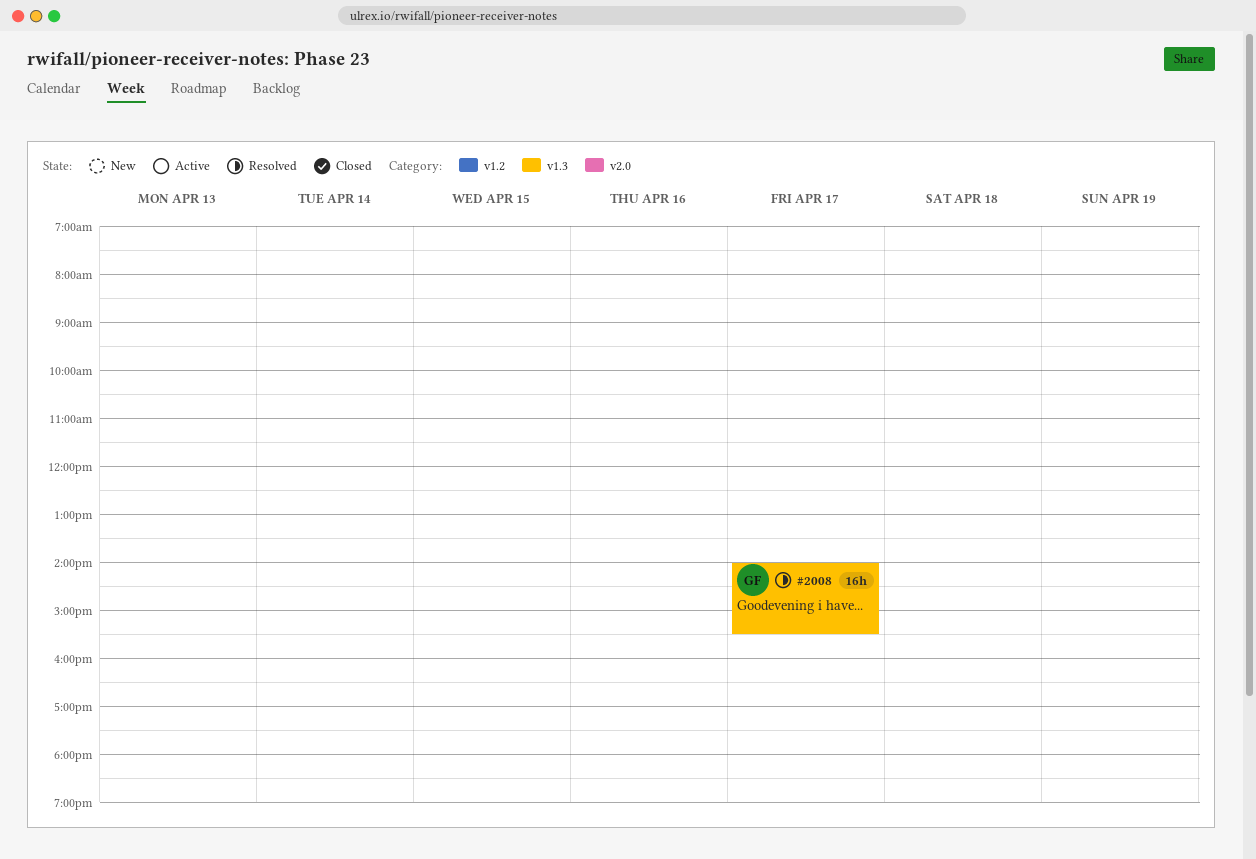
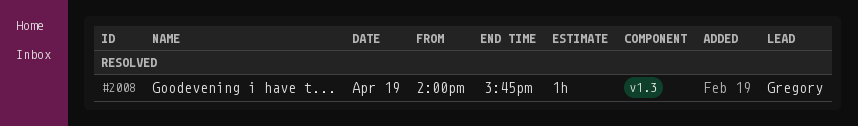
#2008, estimate: 16h -> 1h
#2008, day: Apr 17 -> Apr 19
#2008, ends: 15:30 -> 15:45

